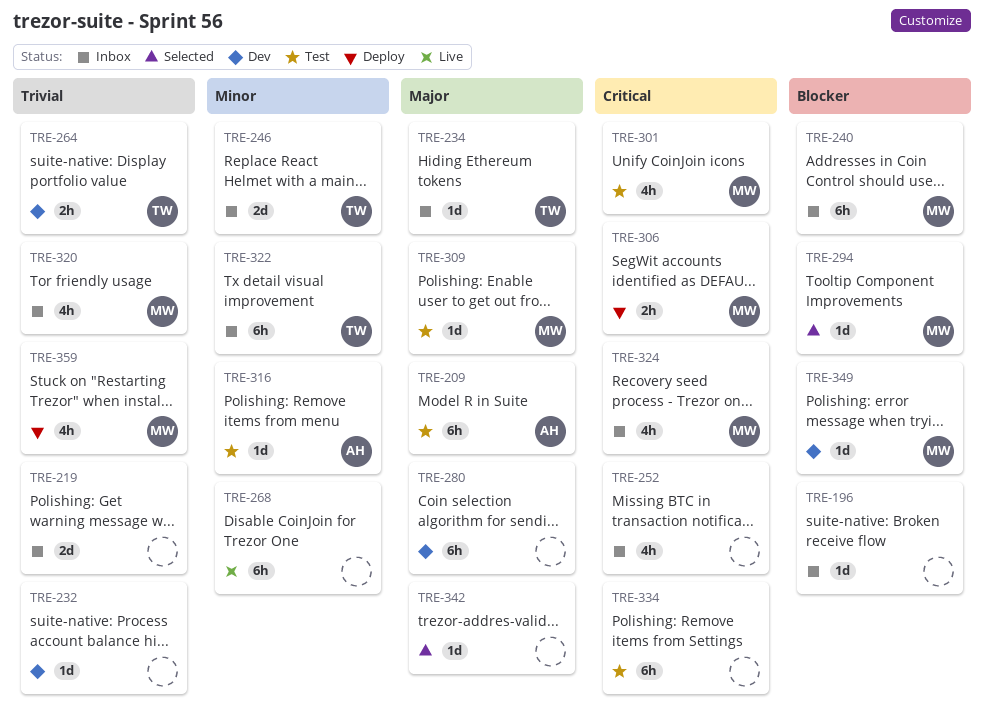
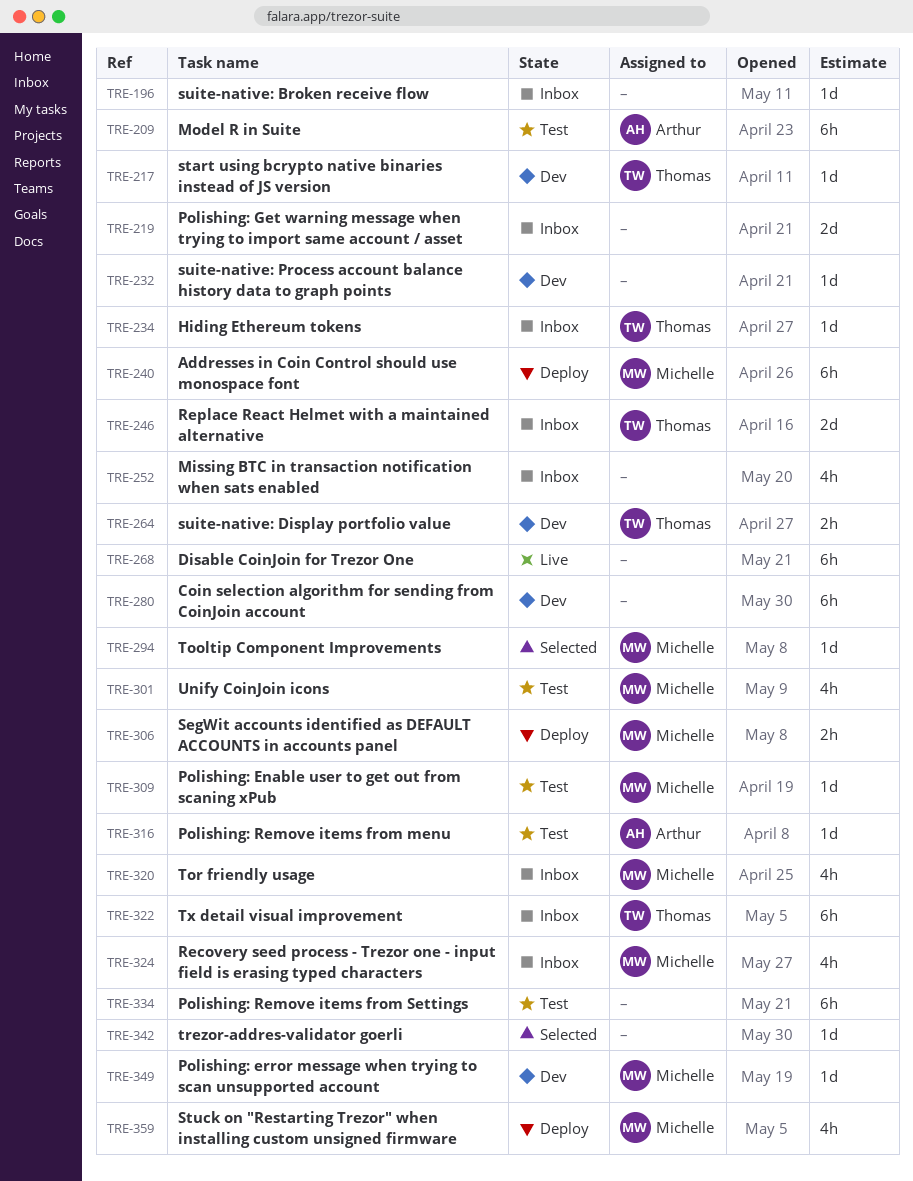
TRE-217: none -> present
TRE-240, status: Inbox -> Deploy

